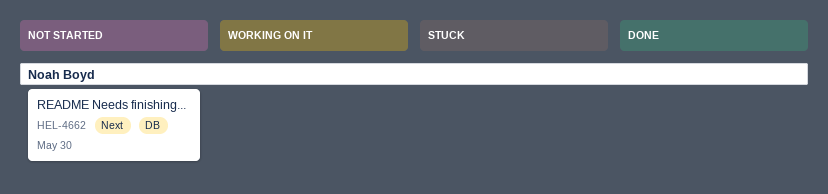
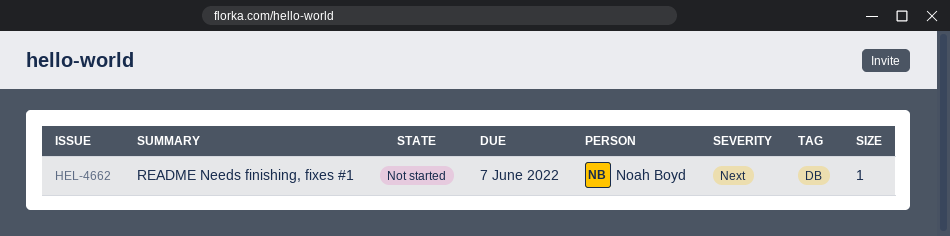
HEL-4662, due: May 30 -> Jun 7

